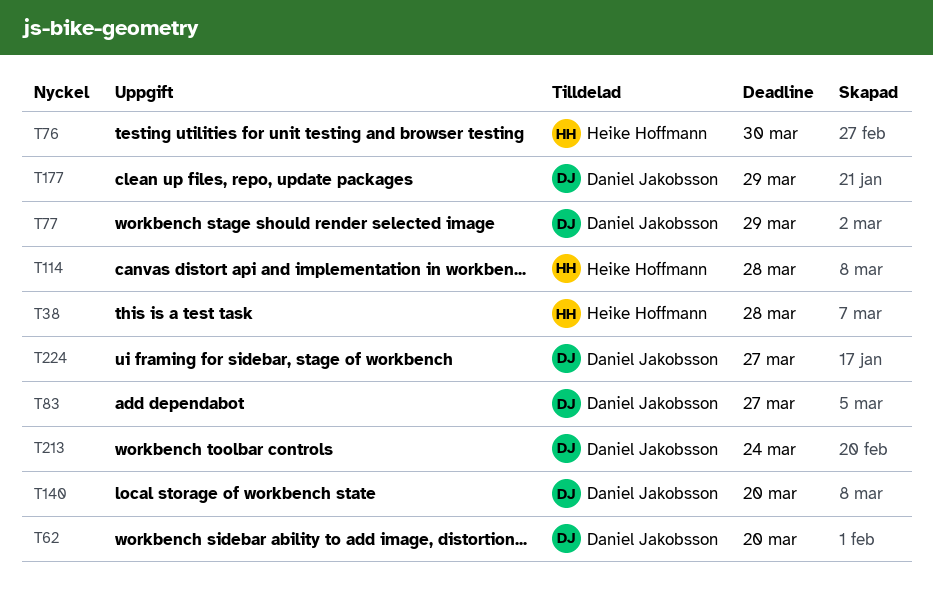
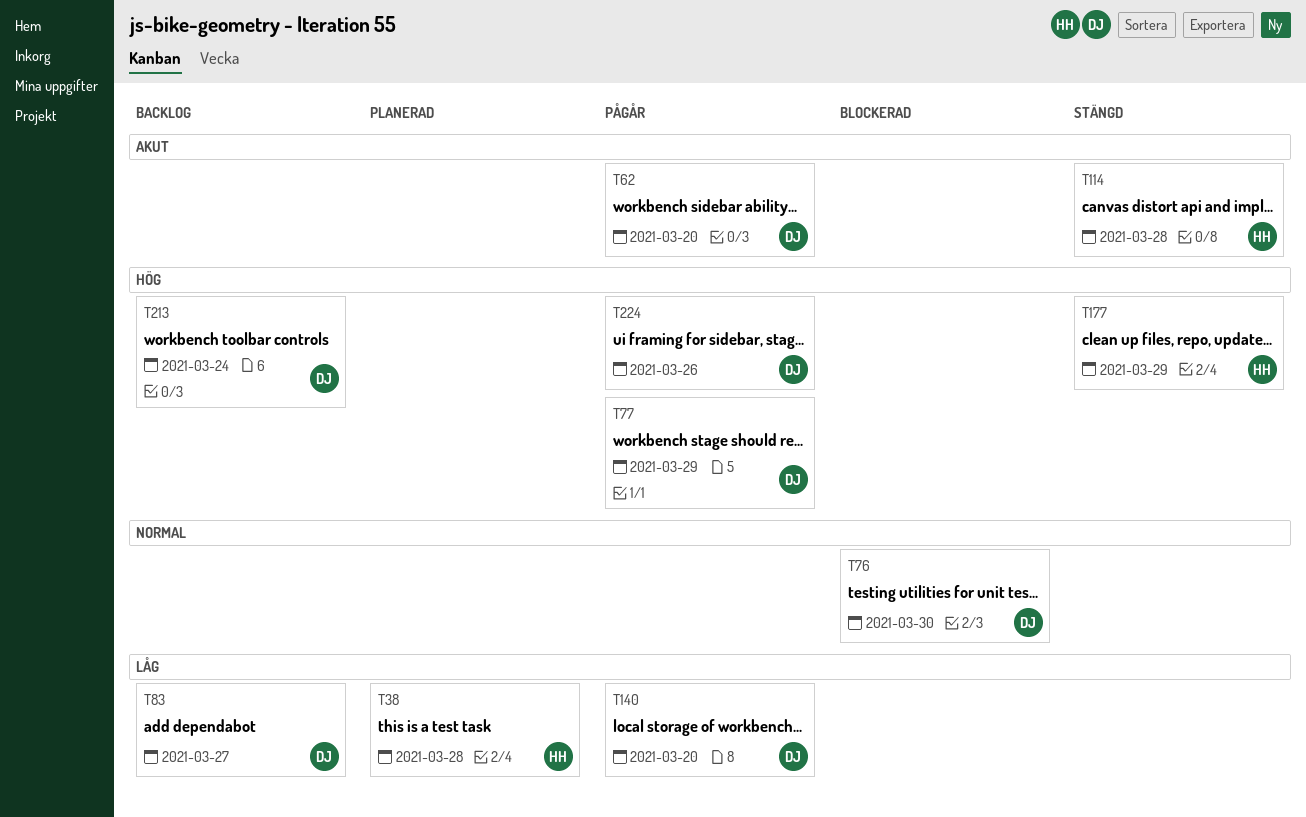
T76, owner: Heike Hoffmann -> Daniel Jakobsson
T177, owner: Daniel Jakobsson -> Heike Hoffmann
T224, due: Mar 27 -> Mar 26

